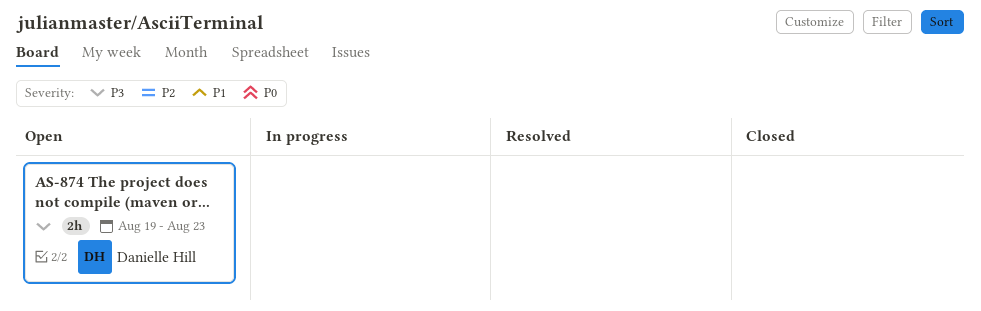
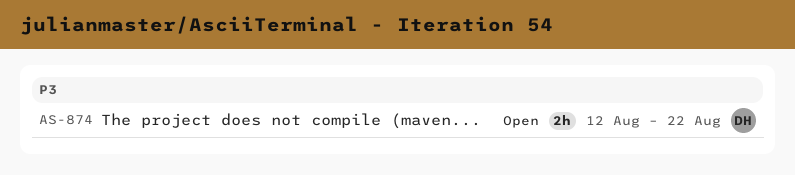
AS-874, start: Aug 19 -> Aug 12
AS-874, due: Aug 23 -> Aug 22

